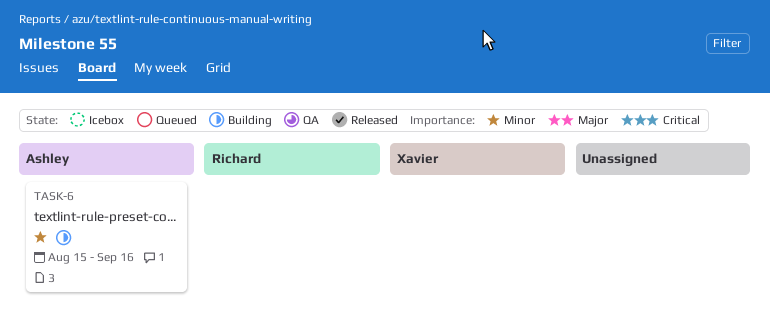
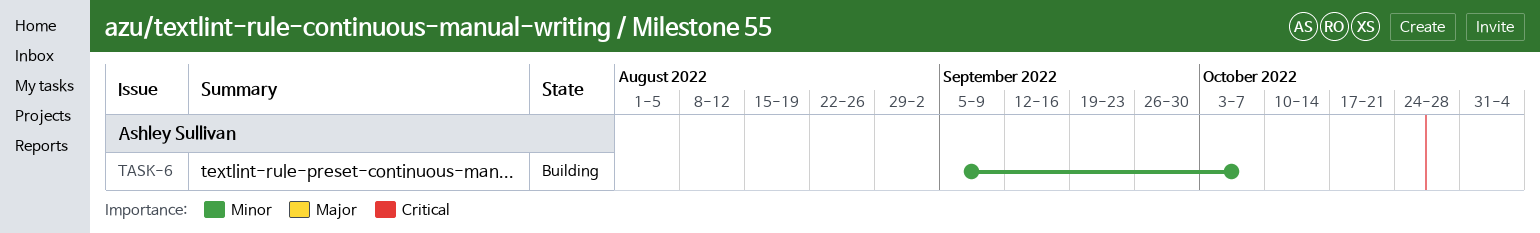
TASK-6, start: Aug 15 -> Sep 5
TASK-6, due: Sep 16 -> Oct 7

